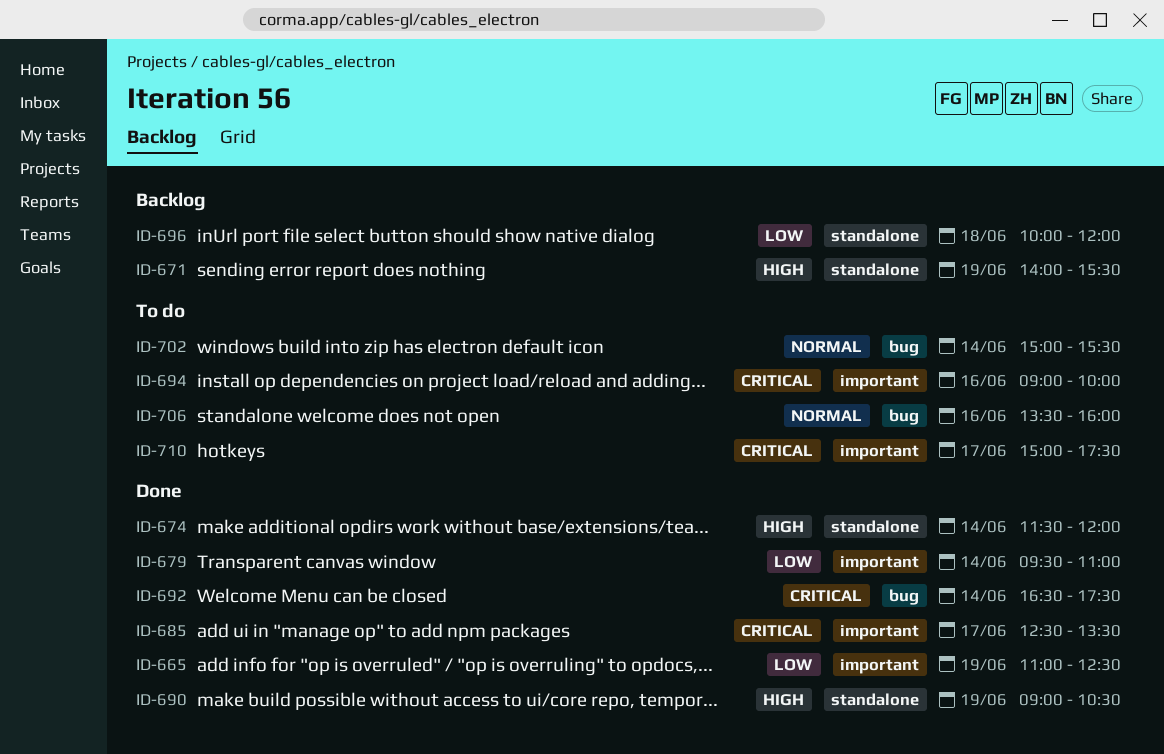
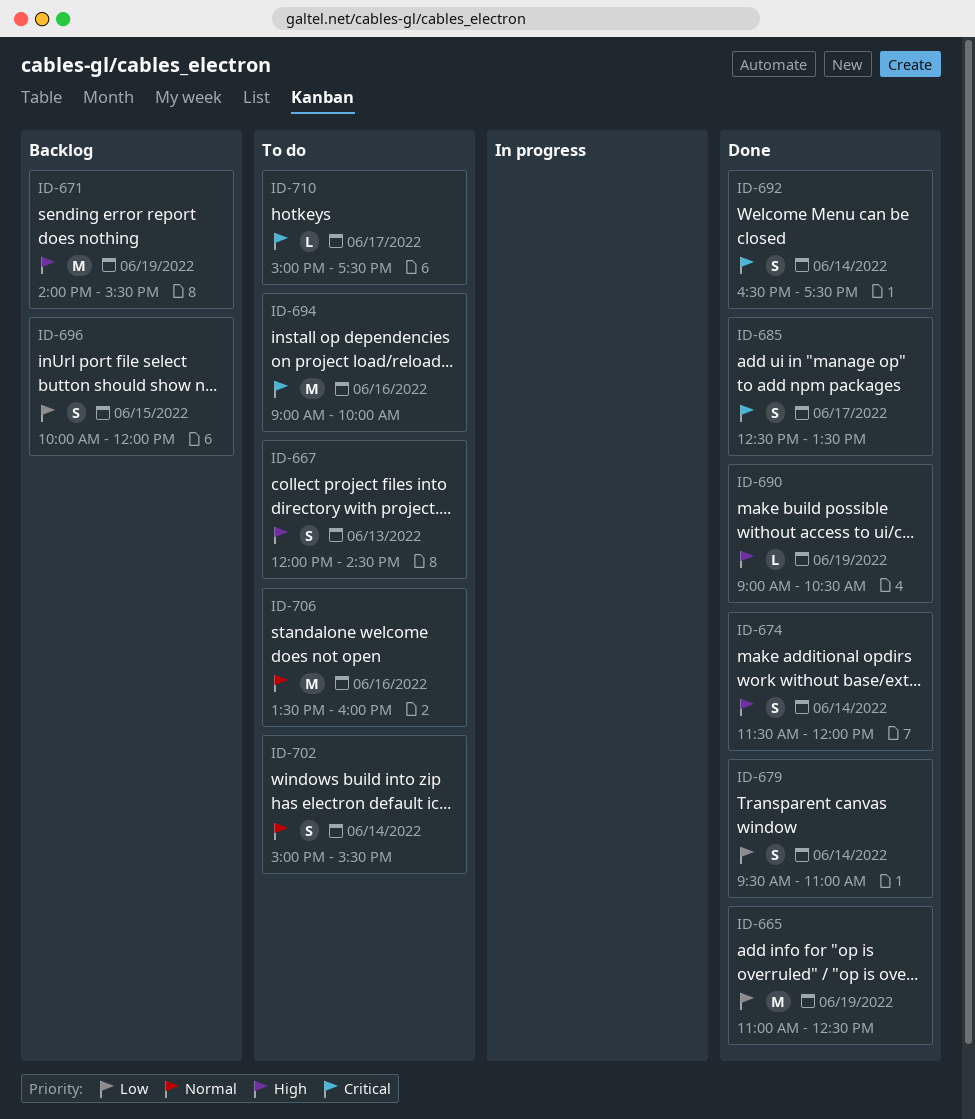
ID-667: none -> present
ID-696, day: Jun 18 -> Jun 15

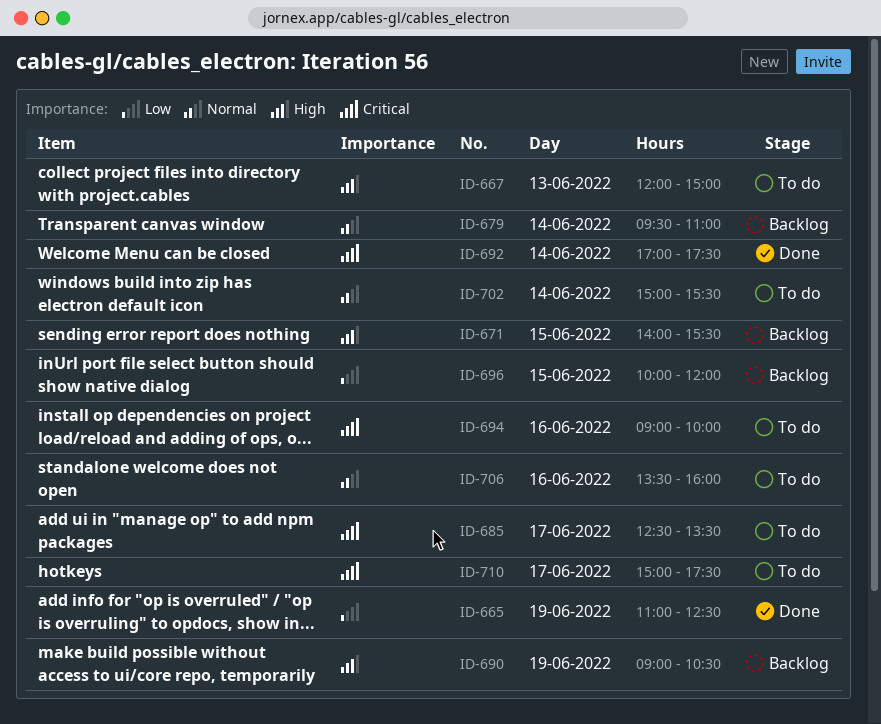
ID-667, ends: 14:30 -> 15:00
ID-671, day: Jun 19 -> Jun 15
ID-674: present -> none
ID-679, status: Done -> Backlog
ID-679, priority: Low -> Normal
ID-685, status: Done -> To do
ID-690, status: Done -> Backlog
ID-692, begins: 16:30 -> 17:00

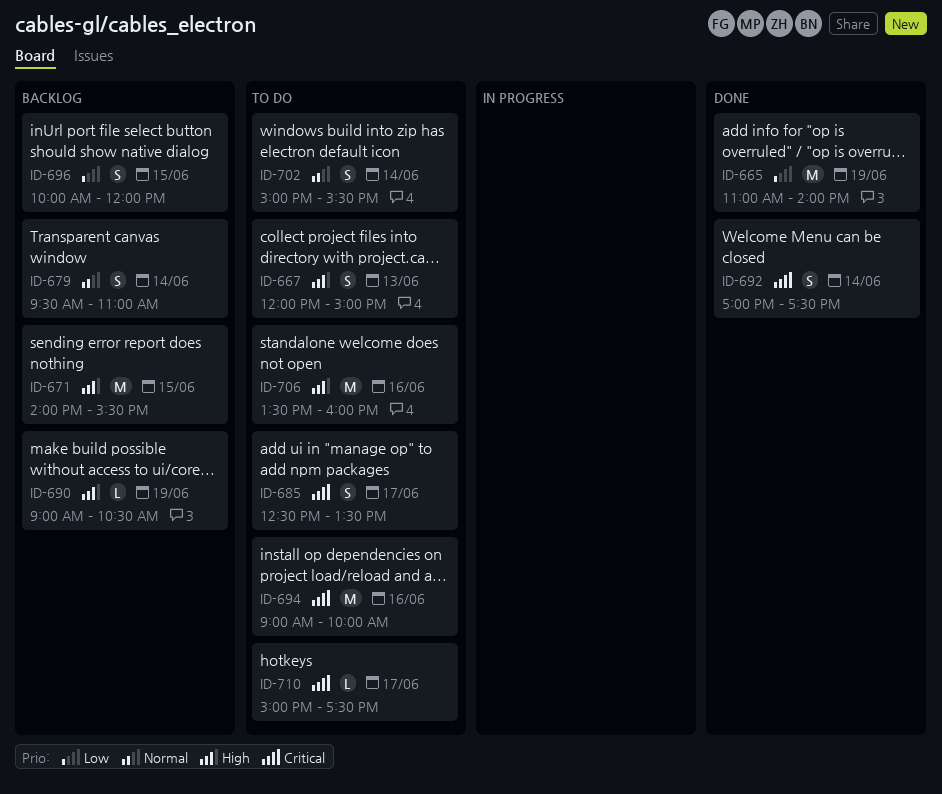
ID-665, ends: 12:30 -> 14:00
ID-706, priority: Normal -> High

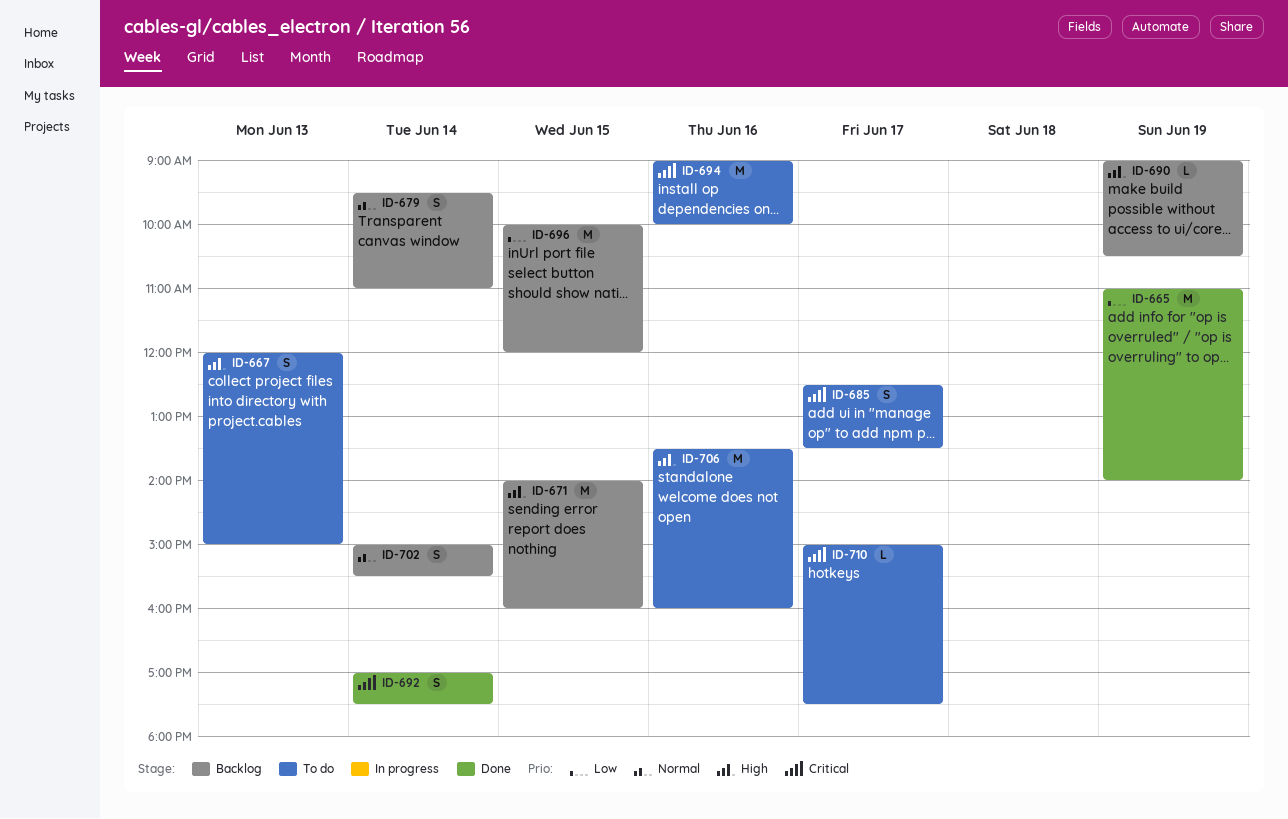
ID-671, ends: 15:30 -> 16:00
ID-696, estimate: S -> M
ID-702, status: To do -> Backlog

